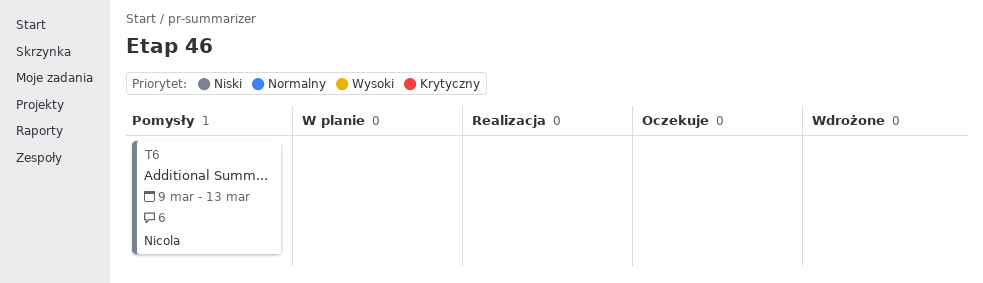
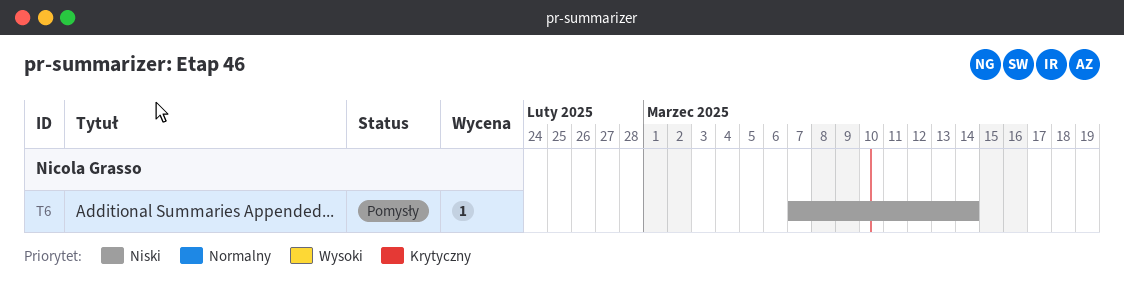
T6, start: Mar 9 -> Mar 7
T6, due: Mar 13 -> Mar 14

